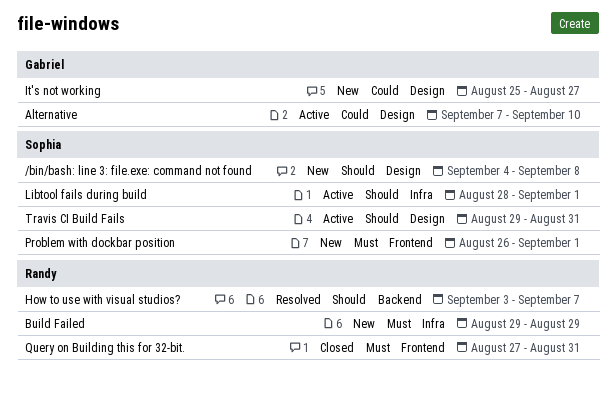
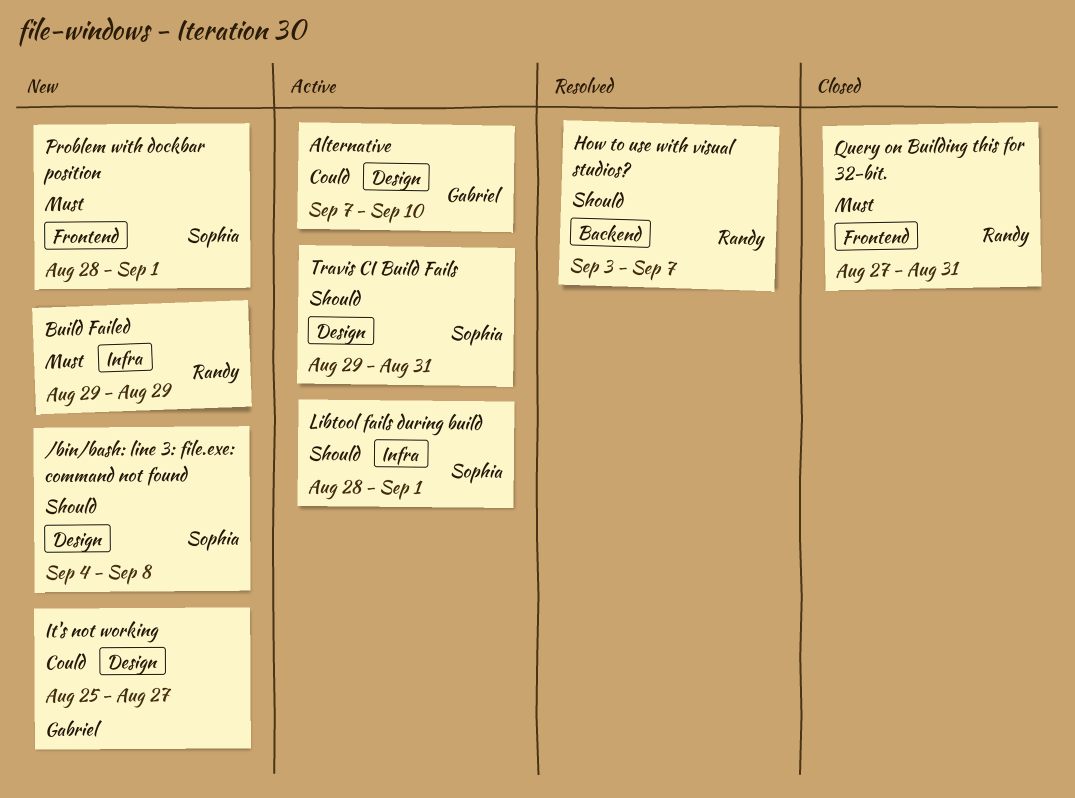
Problem with dockbar position, start: Aug 26 -> Aug 28

